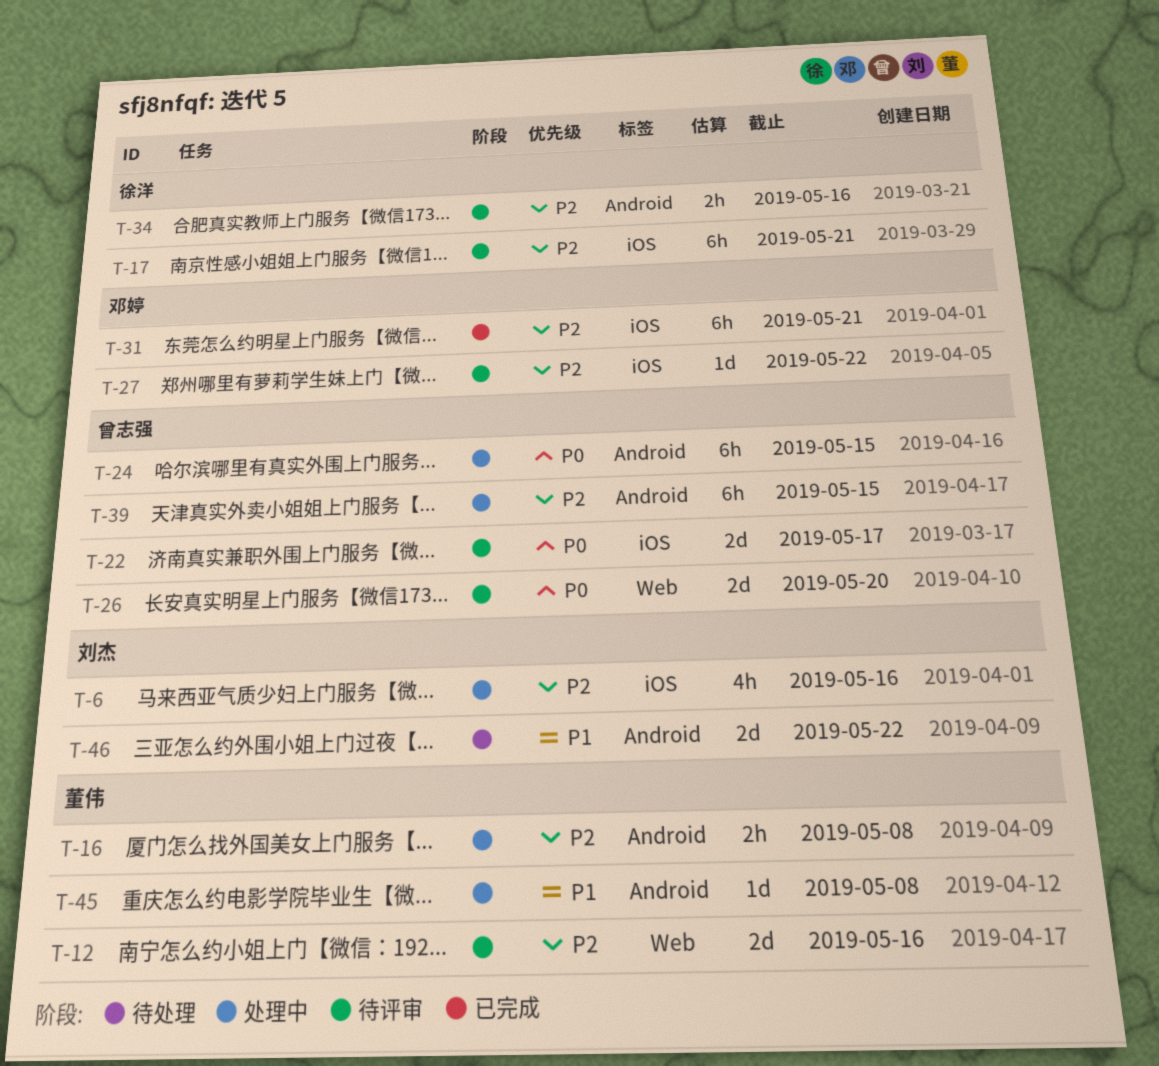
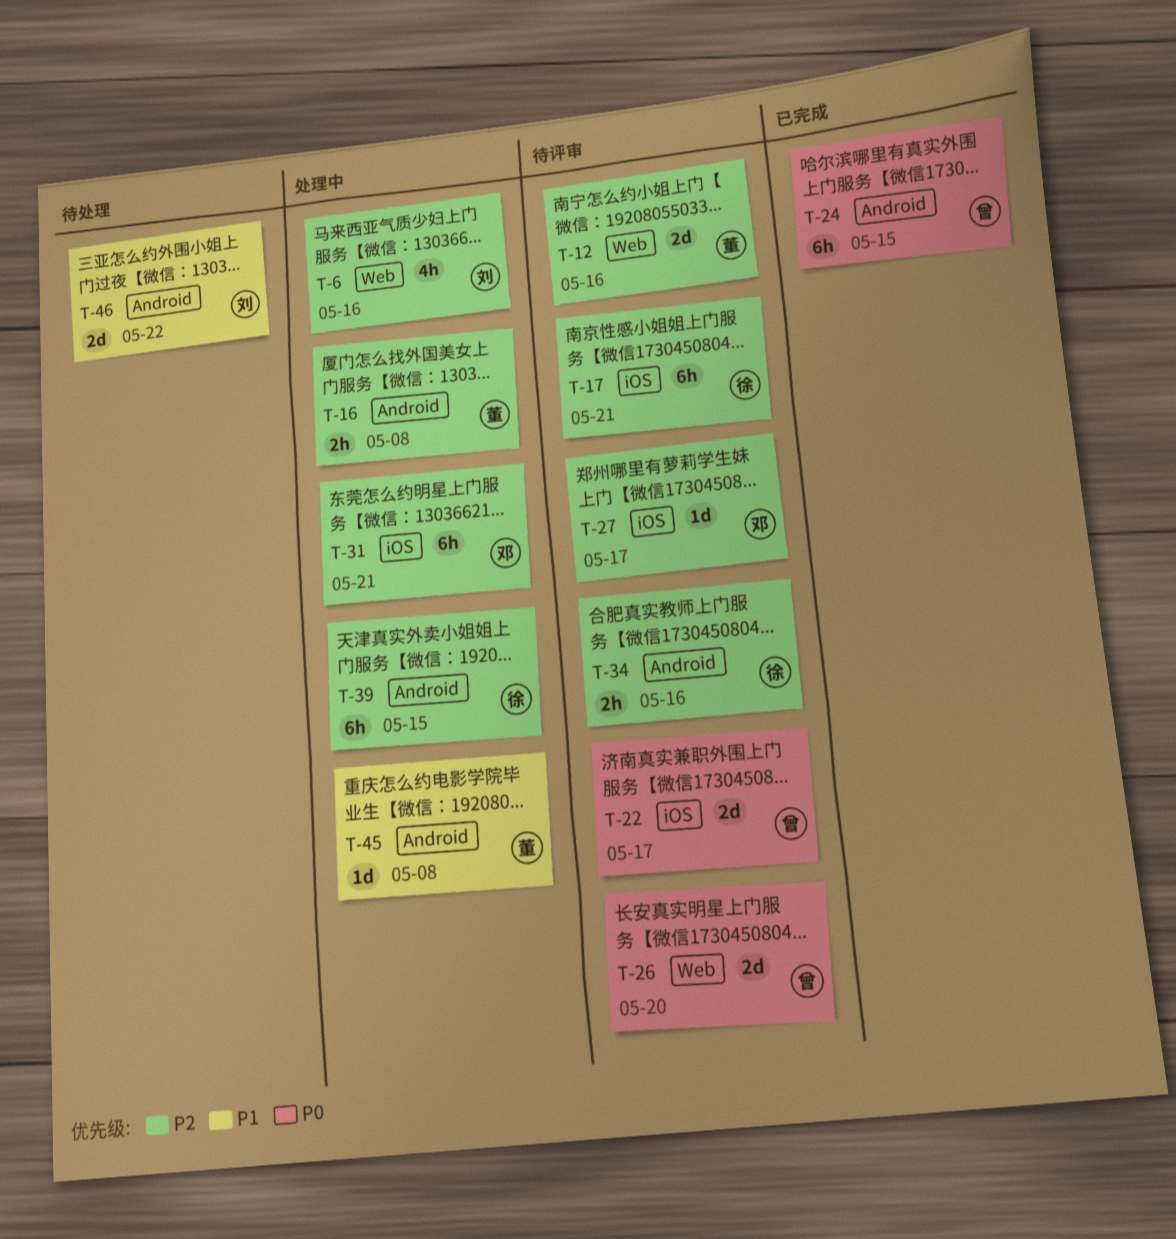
T-6, label: iOS -> Web
T-24, status: 处理中 -> 已完成
T-27, due: May 22 -> May 17
T-31, status: 已完成 -> 处理中
T-39, owner: 曾志强 -> 徐洋

